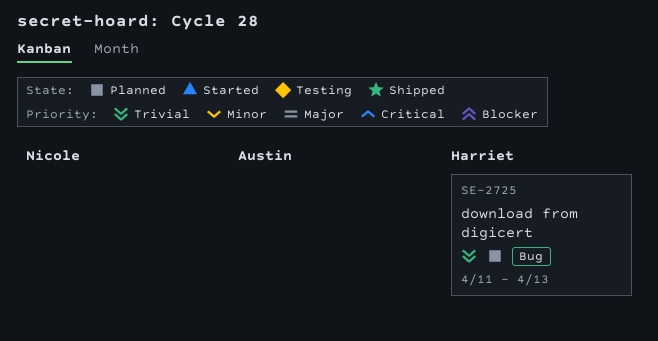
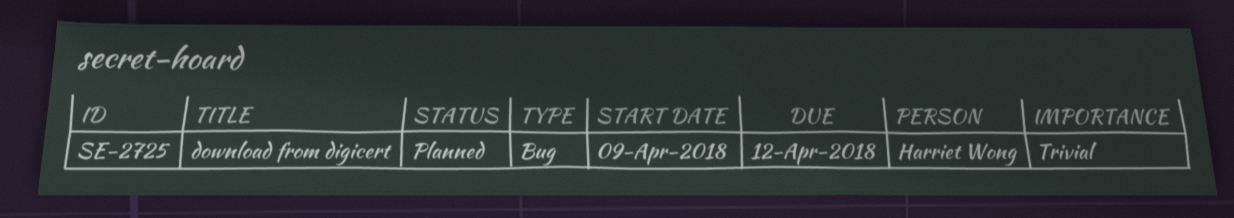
SE-2725, start: Apr 11 -> Apr 9
SE-2725, due: Apr 13 -> Apr 12

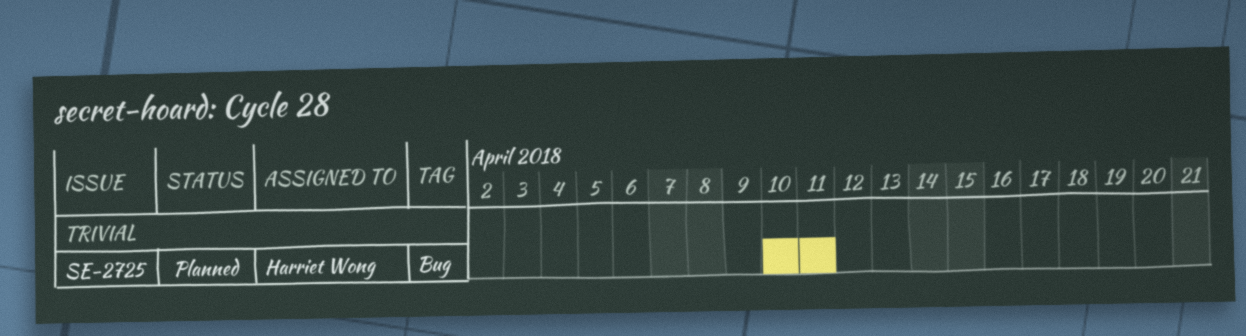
SE-2725, start: Apr 9 -> Apr 10
SE-2725, due: Apr 12 -> Apr 11

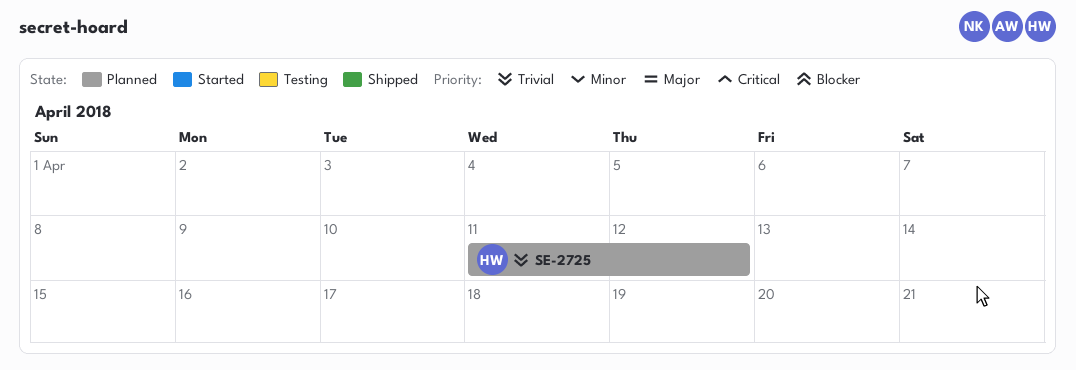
SE-2725, start: Apr 10 -> Apr 11
SE-2725, due: Apr 11 -> Apr 12

